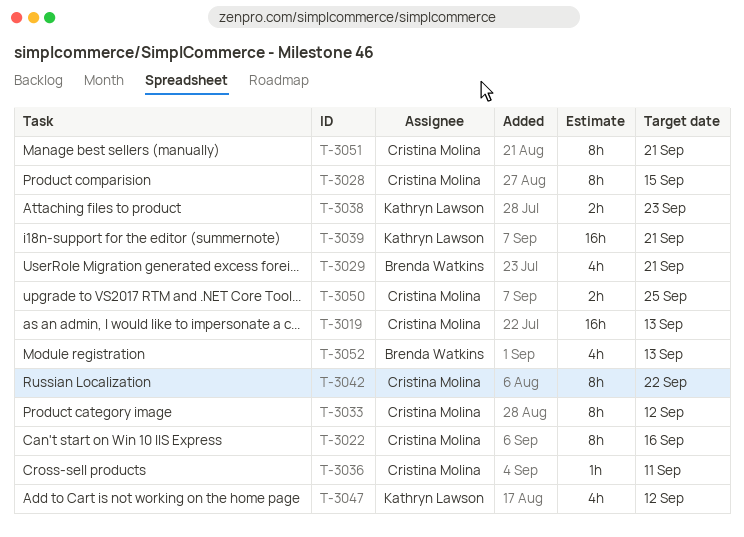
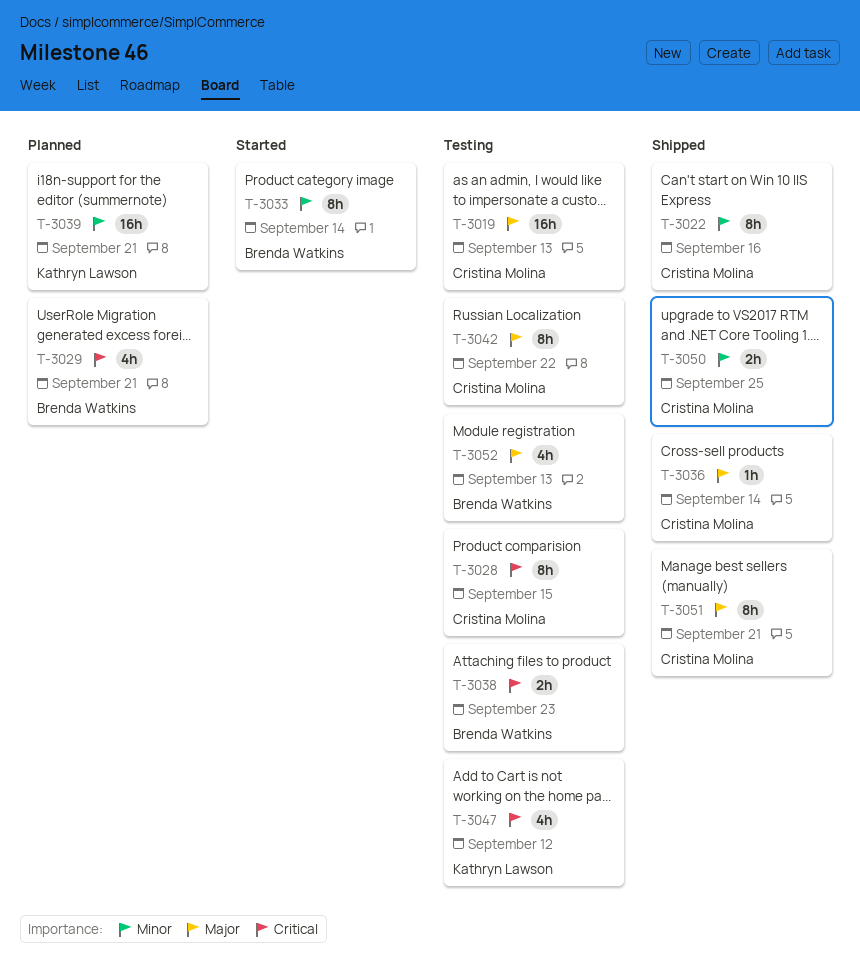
T-3033, owner: Cristina Molina -> Brenda Watkins
T-3033, due: Sep 12 -> Sep 14
T-3036, due: Sep 11 -> Sep 14
T-3038, owner: Kathryn Lawson -> Brenda Watkins

